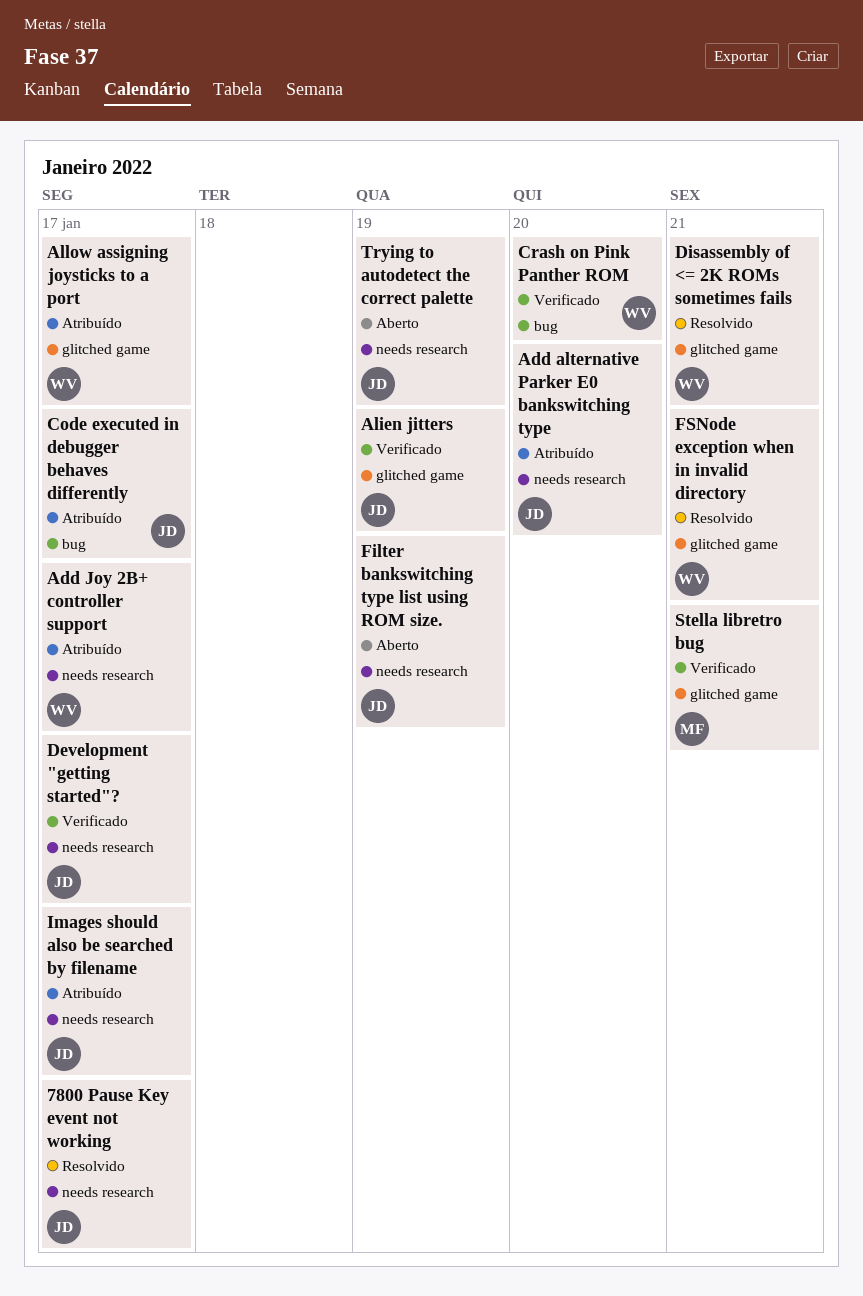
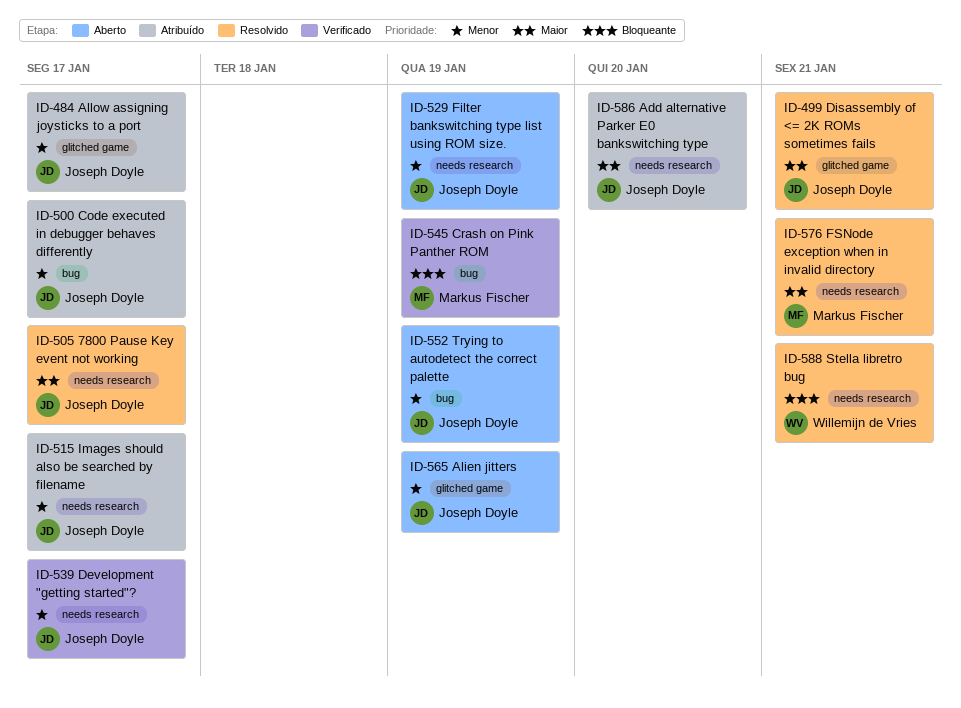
Add Joy 2B+ controller support: present -> none
Alien jitters, status: Verificado -> Aberto
Allow assigning joysticks to a port, owner: Willemijn de Vries -> Joseph Doyle
Crash on Pink Panther ROM, owner: Willemijn de Vries -> Markus Fischer
Crash on Pink Panther ROM, due: Jan 20 -> Jan 19
Disassembly of <= 2K ROMs sometimes fails, owner: Willemijn de Vries -> Joseph Doyle
FSNode exception when in invalid directory, owner: Willemijn de Vries -> Markus Fischer
FSNode exception when in invalid directory, label: glitched game -> needs research
Stella libretro bug, status: Verificado -> Resolvido
Stella libretro bug, owner: Markus Fischer -> Willemijn de Vries
Stella libretro bug, label: glitched game -> needs research
Trying to autodetect the correct palette, label: needs research -> bug

